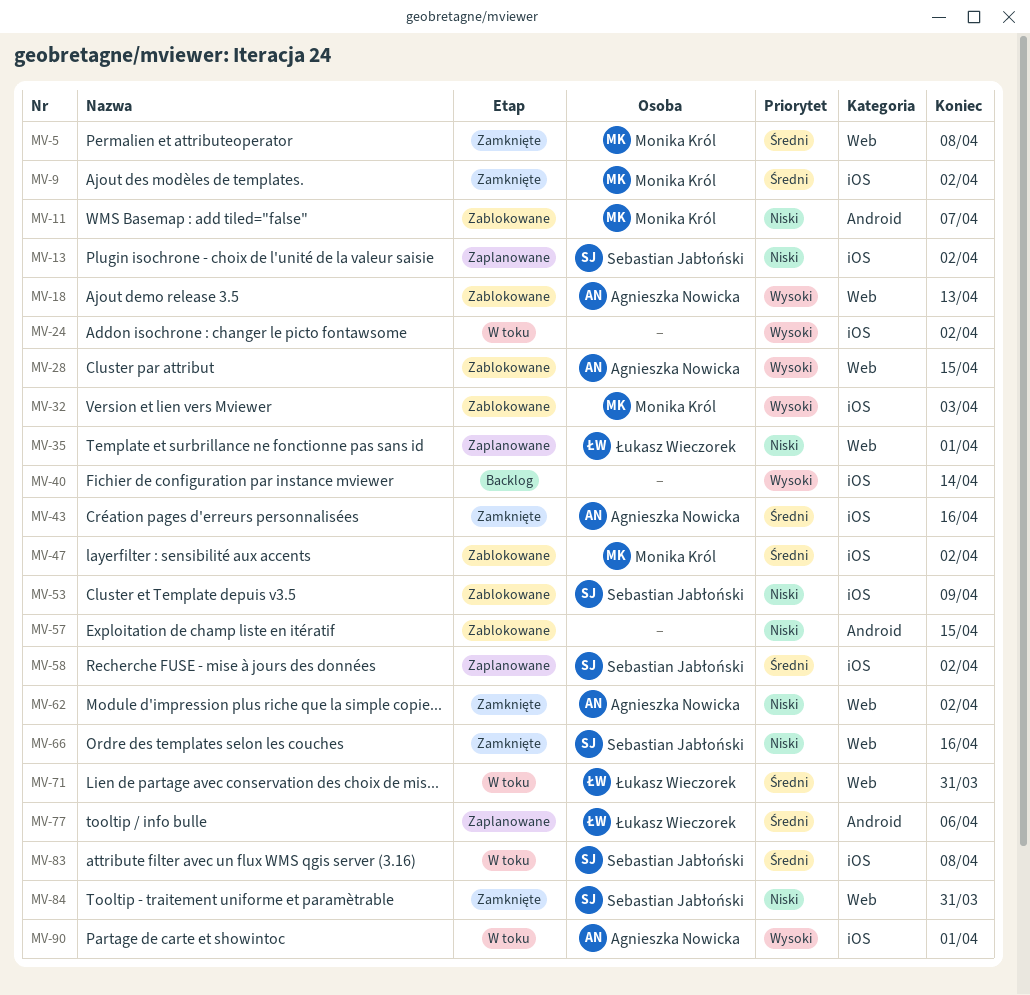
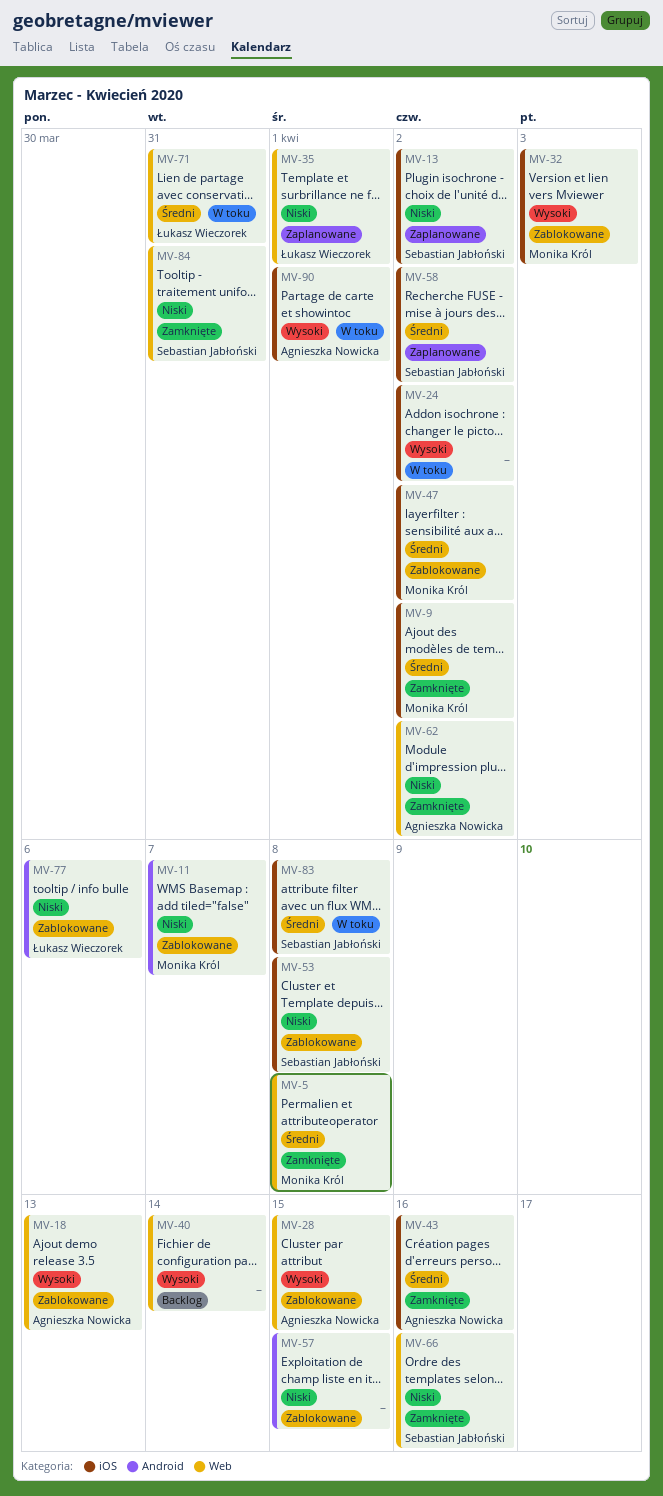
MV-40, label: iOS -> Web
MV-53, due: Apr 9 -> Apr 8
MV-77, status: Zaplanowane -> Zablokowane
MV-77, priority: Średni -> Niski

